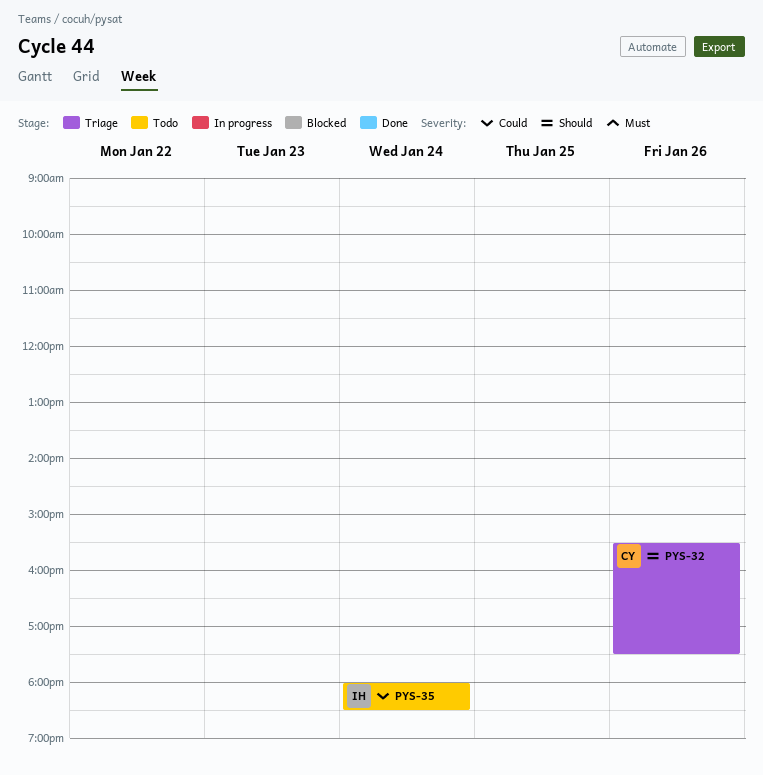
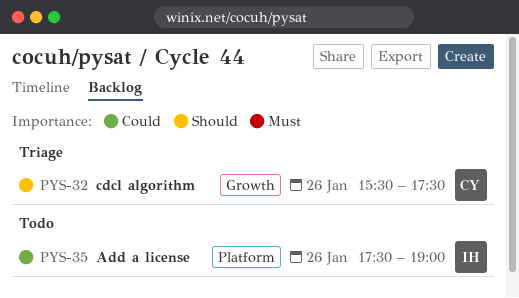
PYS-35, day: Jan 24 -> Jan 26
PYS-35, begins: 18:00 -> 17:30
PYS-35, ends: 18:30 -> 19:00

